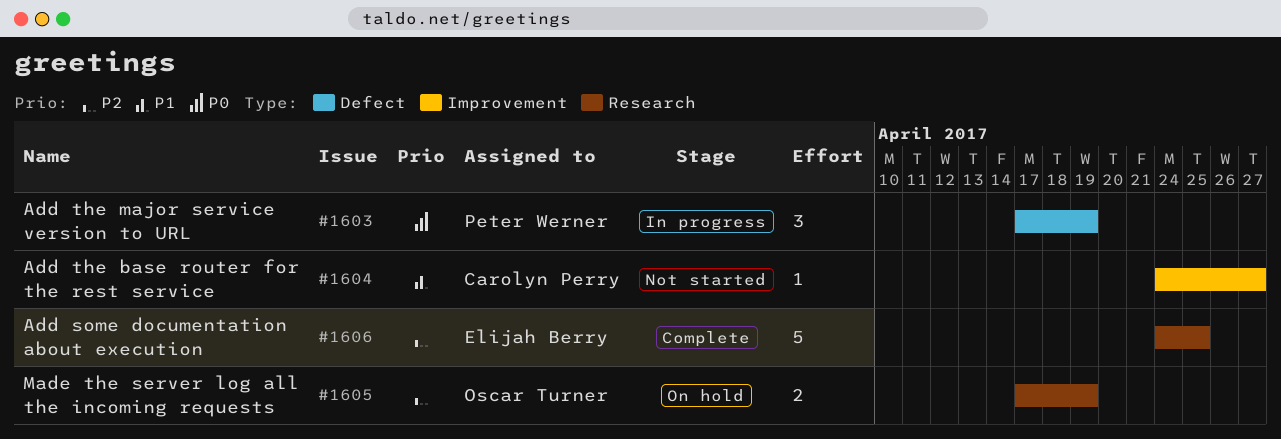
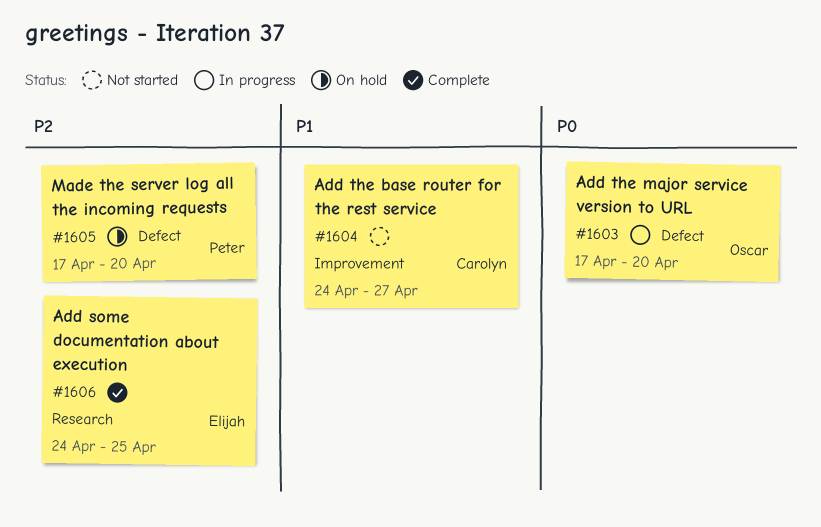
#1603, owner: Peter Werner -> Oscar Turner
#1603, due: Apr 19 -> Apr 20
#1605, owner: Oscar Turner -> Peter Werner
#1605, label: Research -> Defect
#1605, due: Apr 19 -> Apr 20

